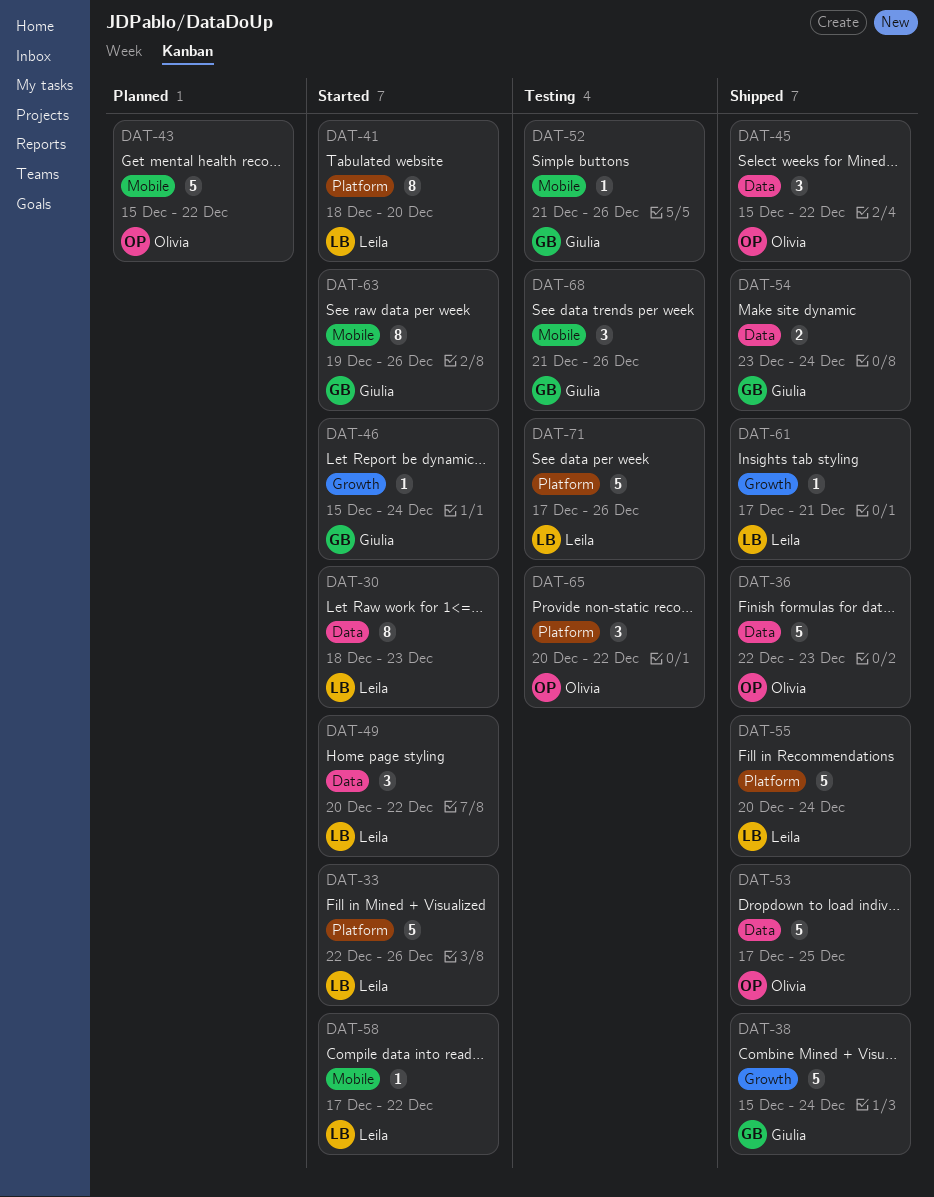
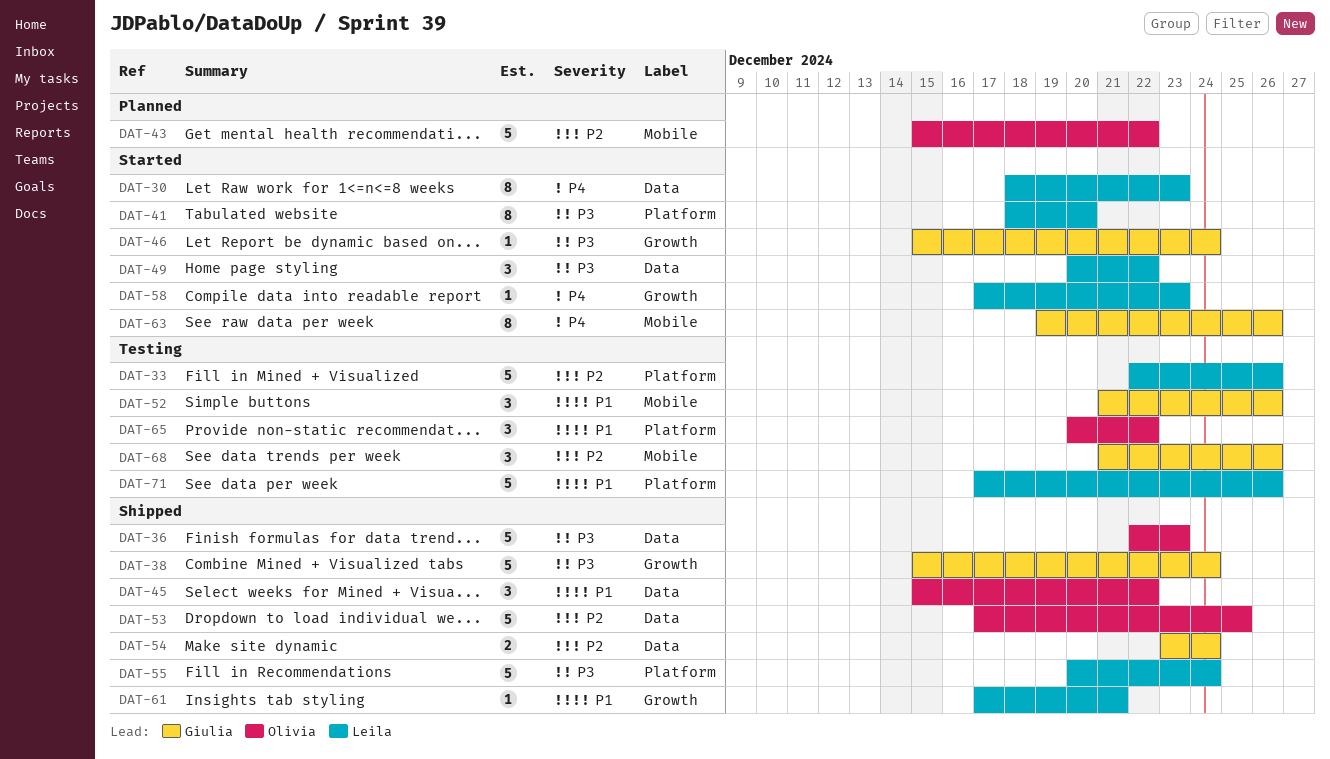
DAT-33, status: Started -> Testing
DAT-52, estimate: 1 -> 3
DAT-58, label: Mobile -> Growth
DAT-58, due: Dec 22 -> Dec 23

